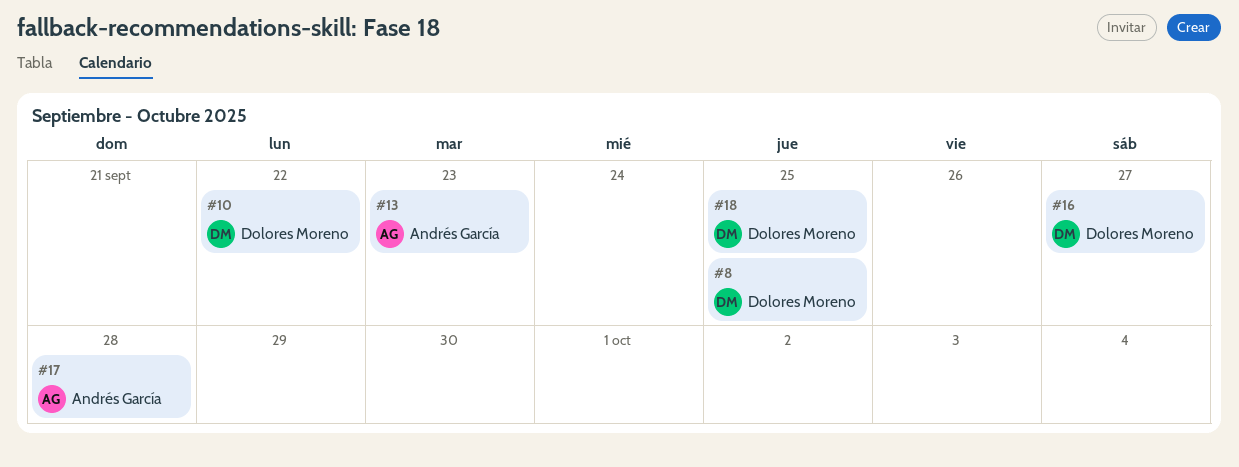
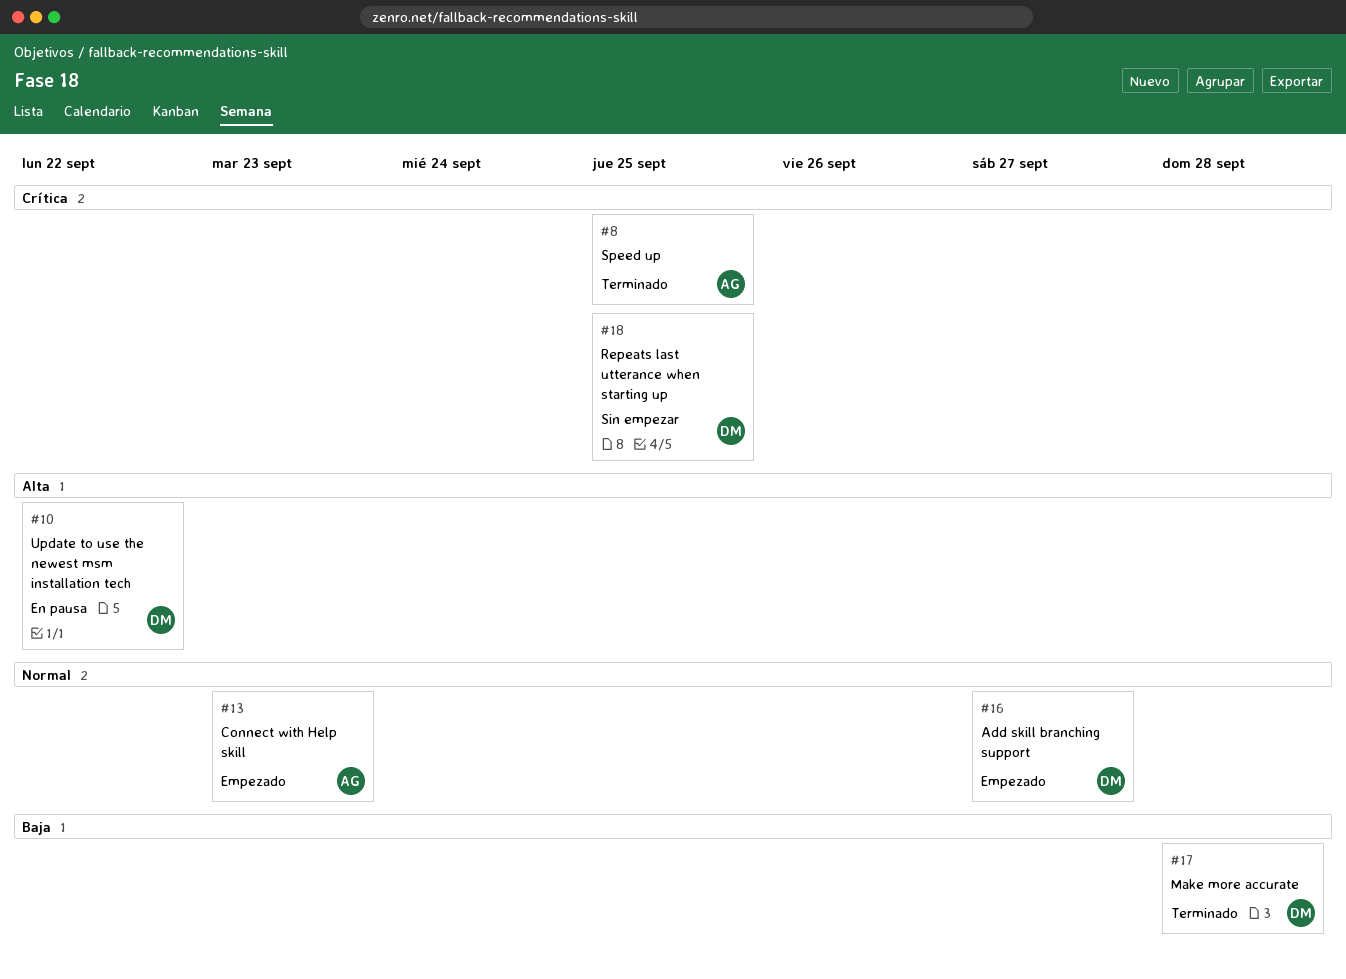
#8, owner: Dolores Moreno -> Andrés García
#17, owner: Andrés García -> Dolores Moreno

